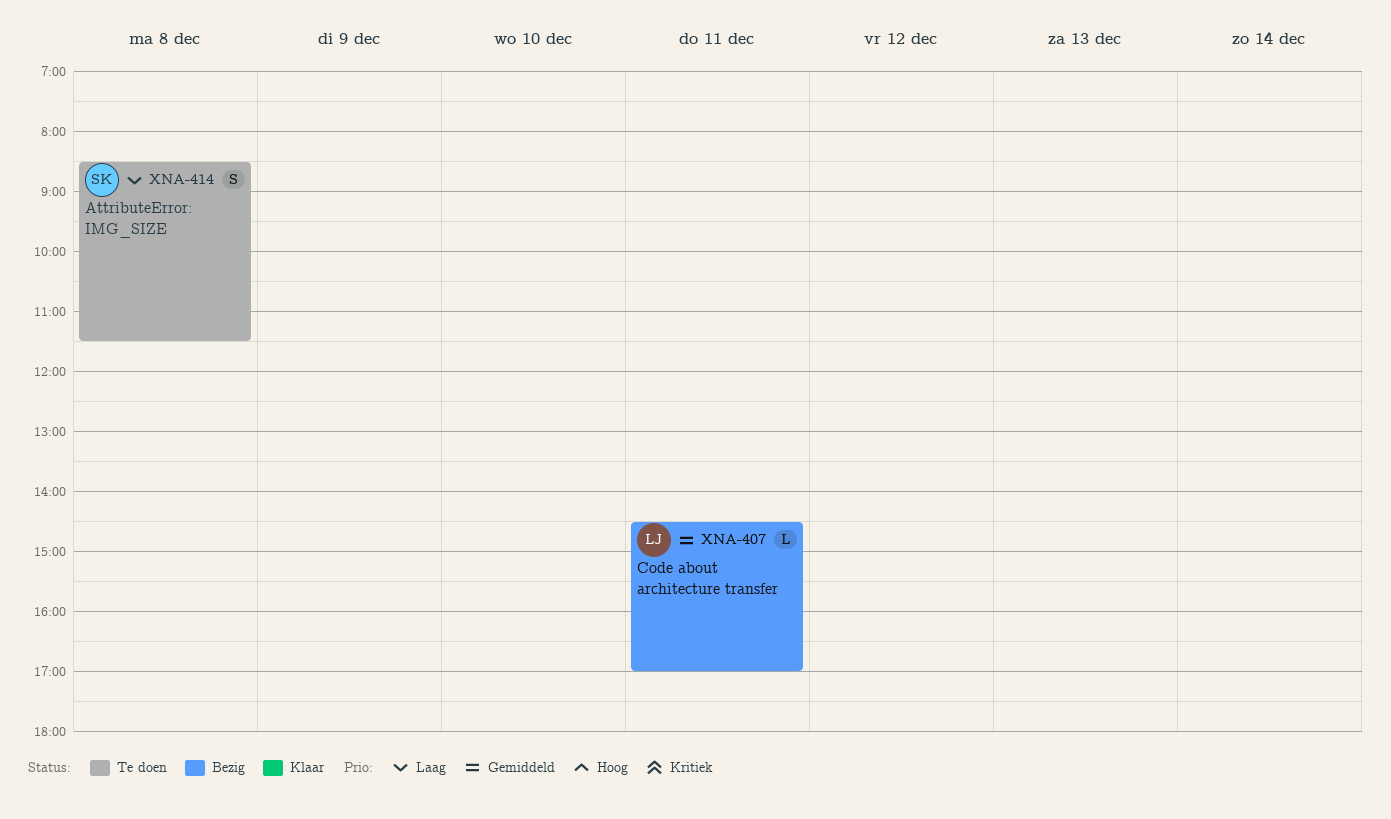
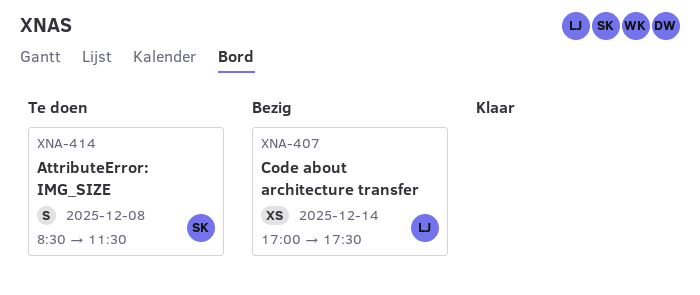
XNA-407, estimate: L -> XS
XNA-407, day: Dec 11 -> Dec 14
XNA-407, begins: 14:30 -> 17:00
XNA-407, ends: 17:00 -> 17:30

